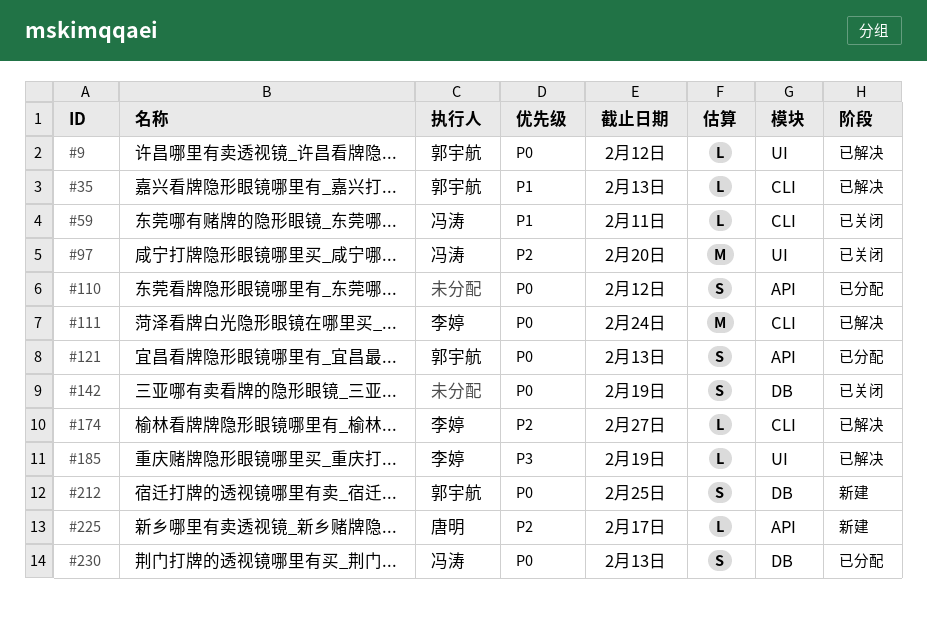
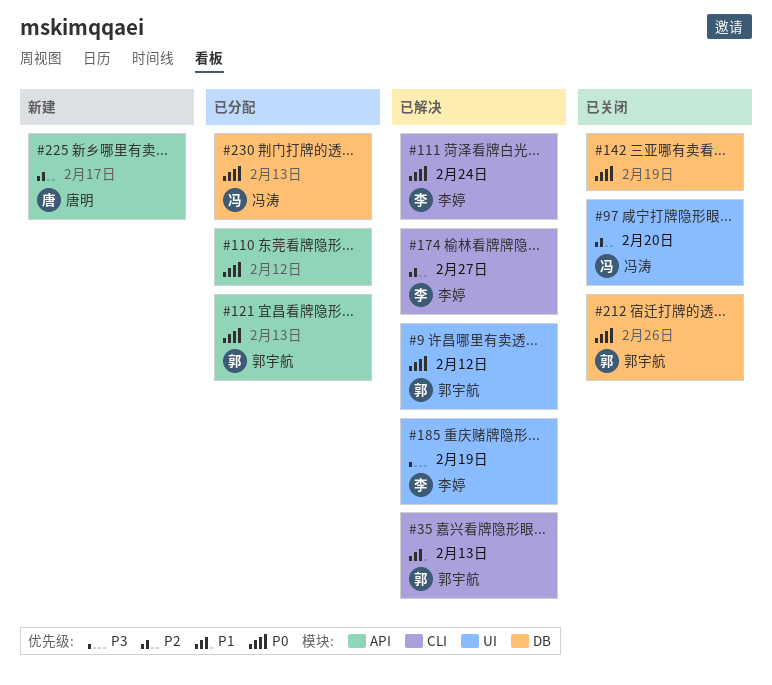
#59: present -> none
#212, status: 新建 -> 已关闭
#212, due: Feb 25 -> Feb 26

